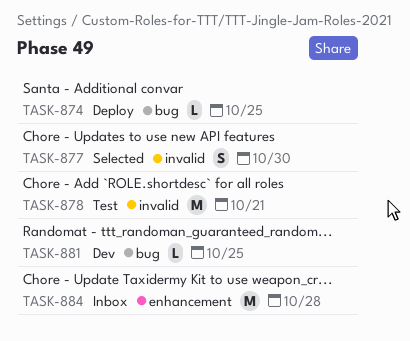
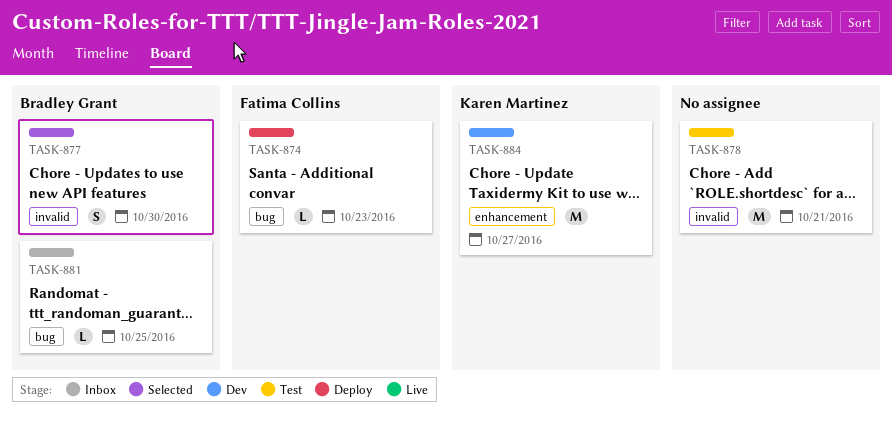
TASK-874, due: Oct 25 -> Oct 23
TASK-881, status: Dev -> Inbox
TASK-884, status: Inbox -> Dev
TASK-884, due: Oct 28 -> Oct 27

